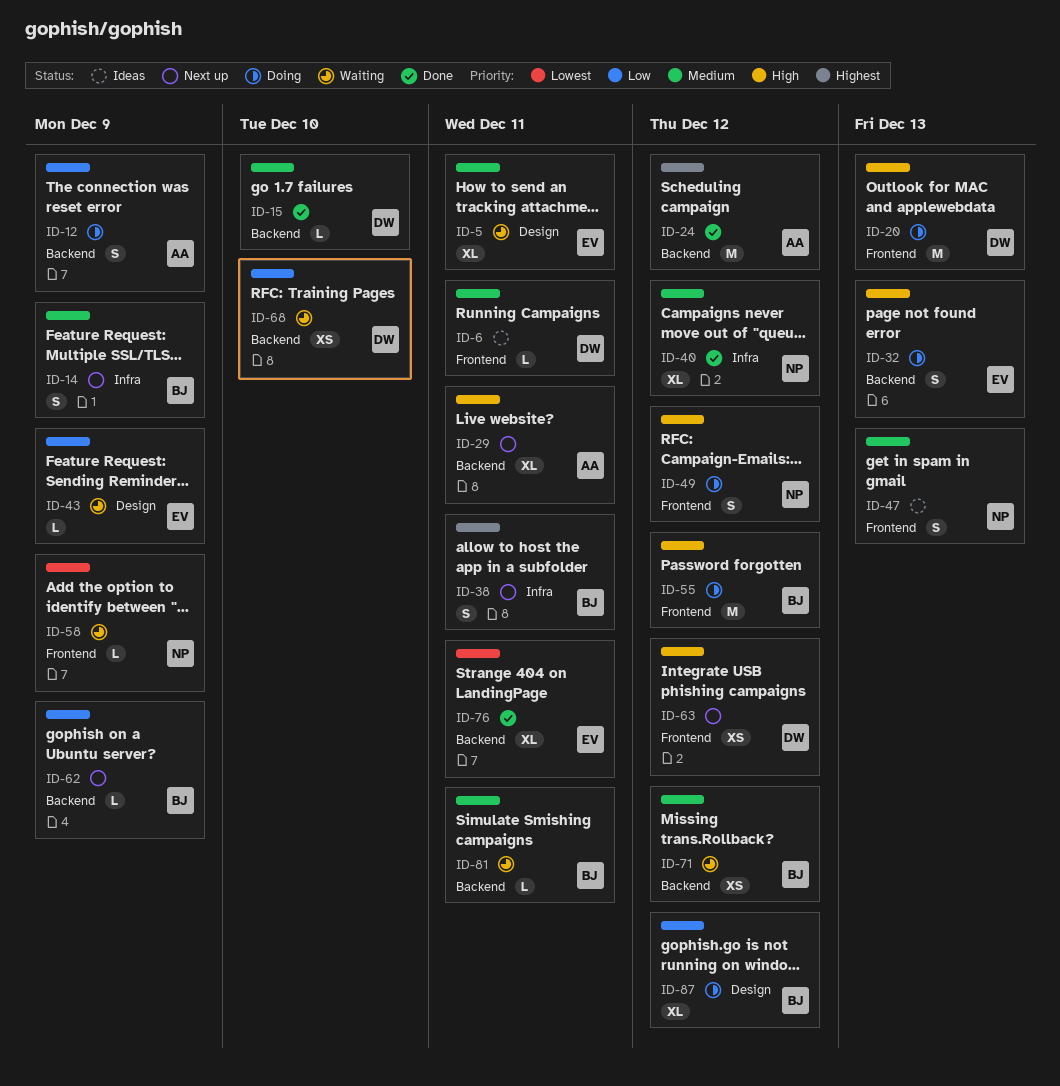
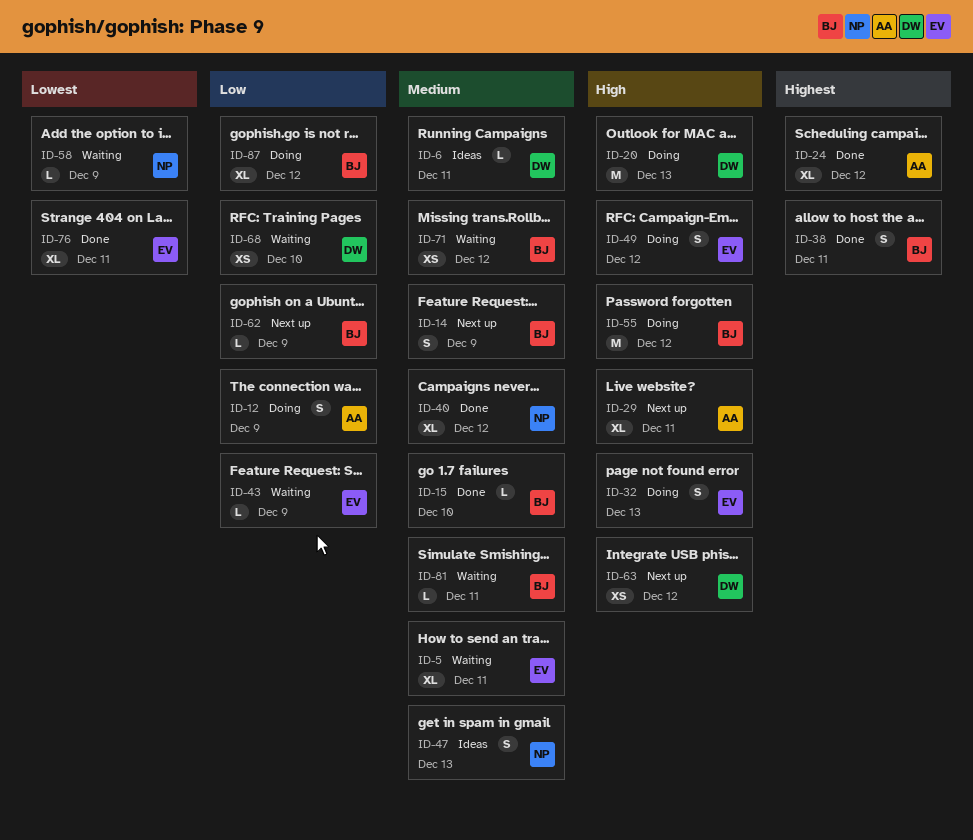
ID-15, owner: DW -> BJ
ID-24, estimate: M -> XL
ID-38, status: Next up -> Done
ID-49, owner: NP -> EV

